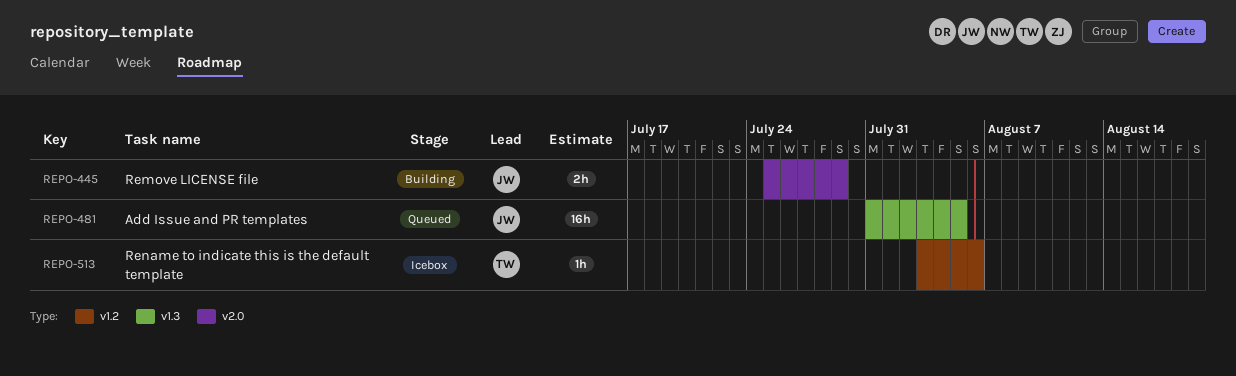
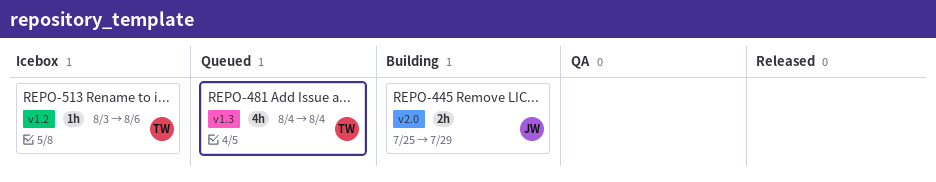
REPO-481, owner: JW -> TW
REPO-481, estimate: 16h -> 4h
REPO-481, start: Jul 31 -> Aug 4
REPO-481, due: Aug 5 -> Aug 4

